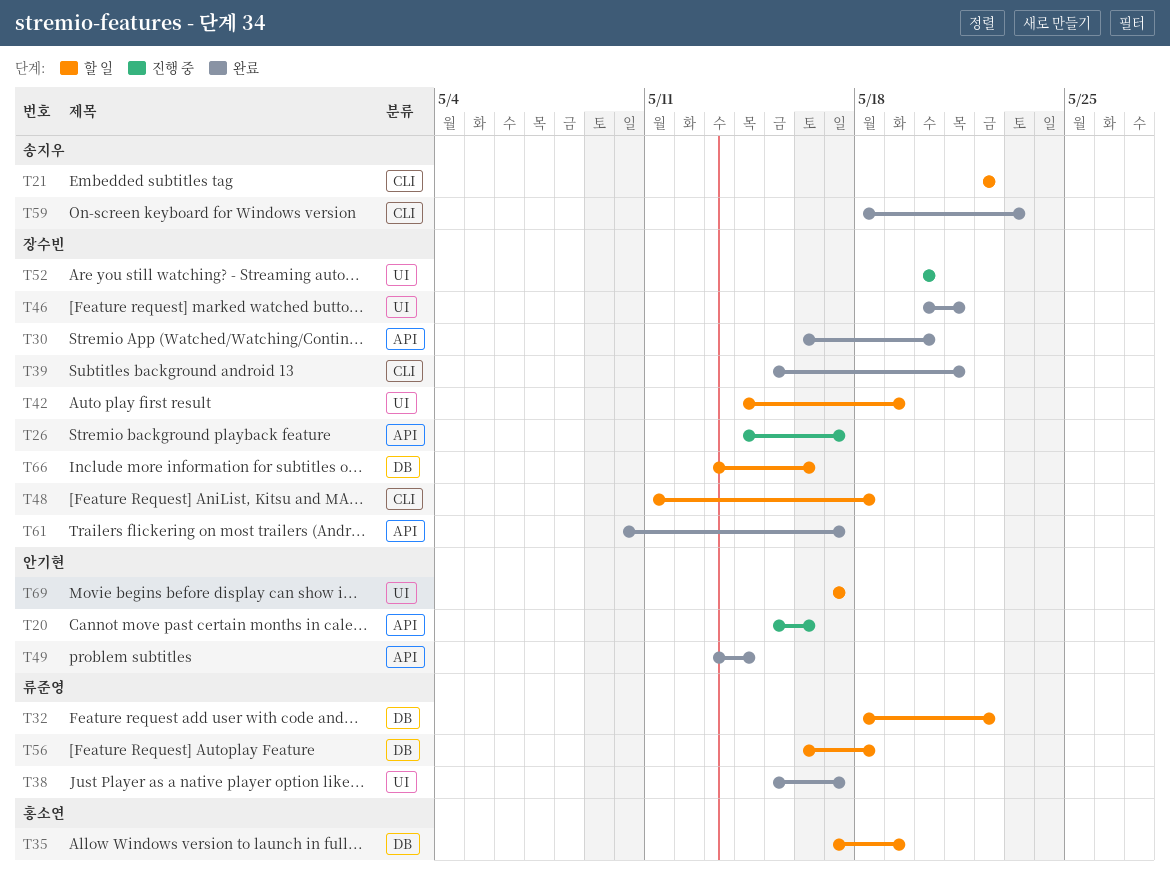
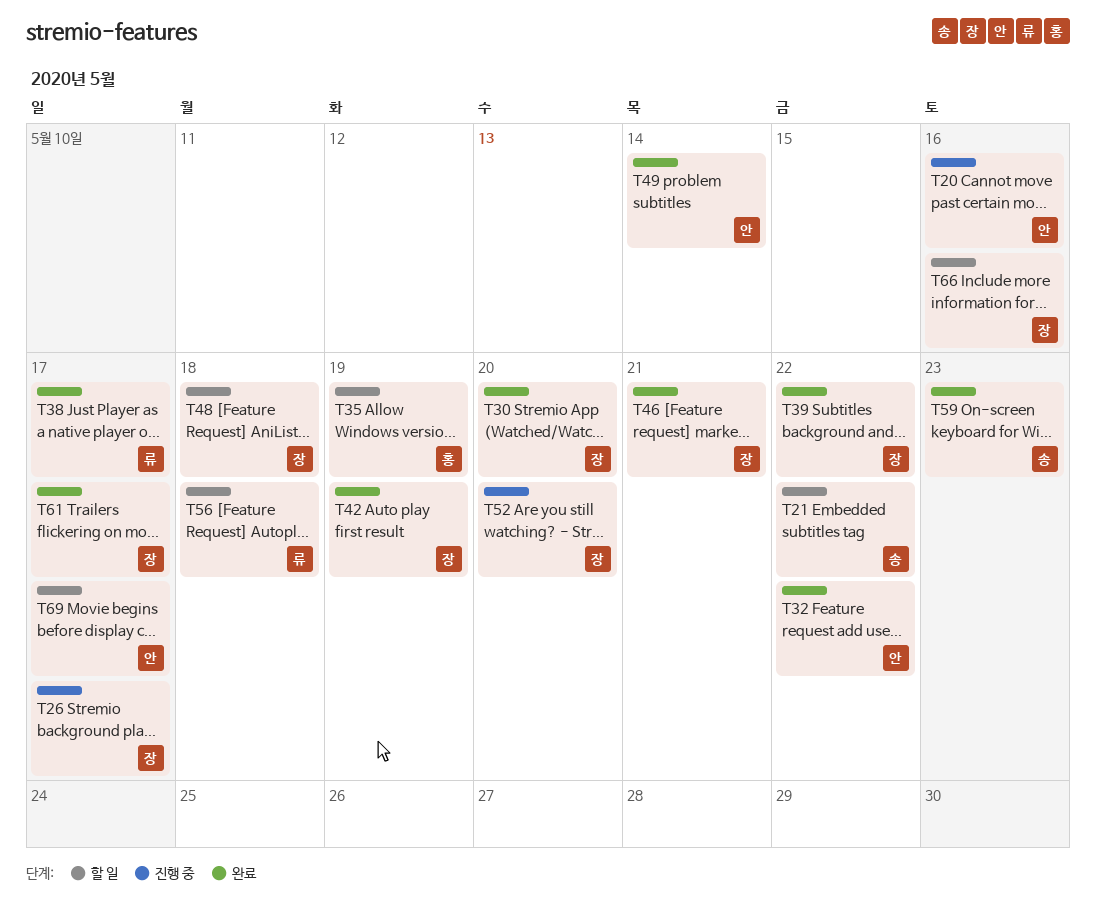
T32, status: 할 일 -> 완료
T32, owner: 류준영 -> 안기현
T39, due: May 21 -> May 22
T42, status: 할 일 -> 완료

